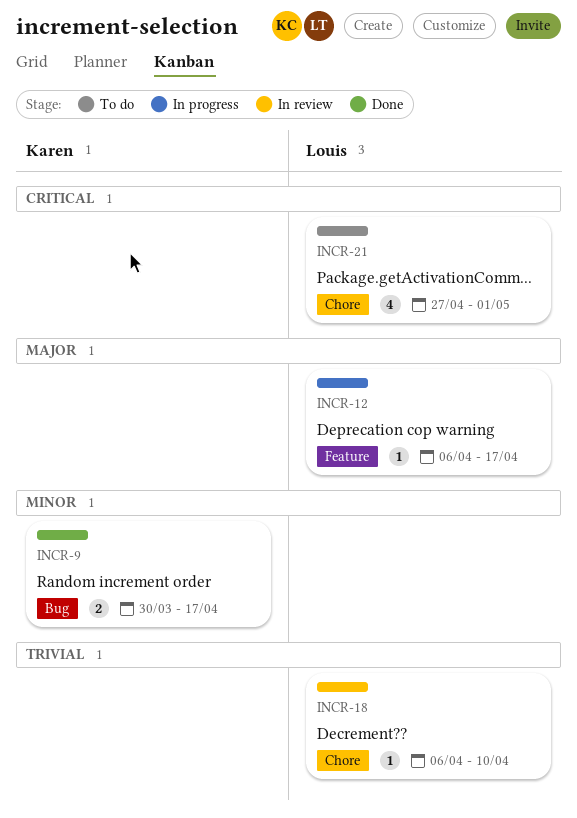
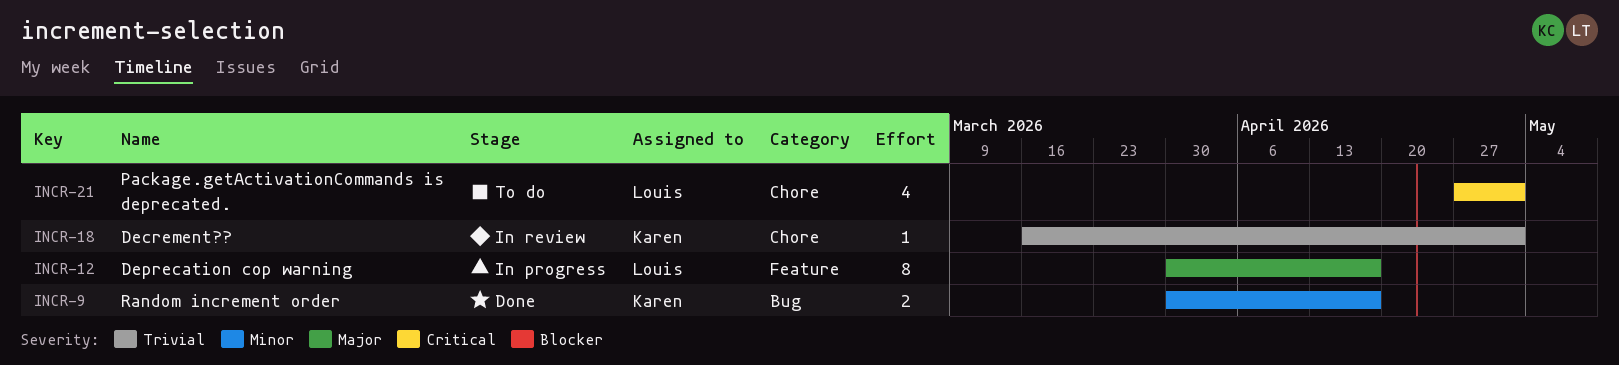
INCR-12, estimate: 1 -> 8
INCR-12, start: Apr 6 -> Mar 30
INCR-18, owner: Louis -> Karen
INCR-18, start: Apr 6 -> Mar 16
INCR-18, due: Apr 10 -> May 1

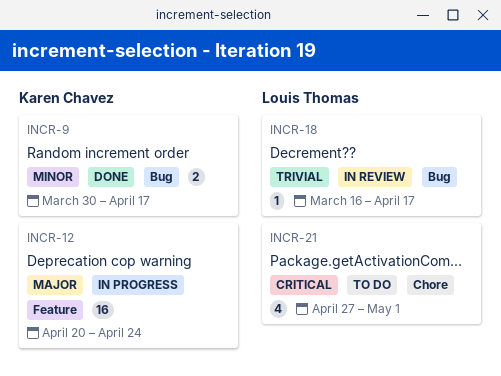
INCR-12, owner: Louis Thomas -> Karen Chavez
INCR-12, estimate: 8 -> 16
INCR-12, start: Mar 30 -> Apr 20
INCR-12, due: Apr 17 -> Apr 24
INCR-18, owner: Karen Chavez -> Louis Thomas
INCR-18, label: Chore -> Bug
INCR-18, due: May 1 -> Apr 17

